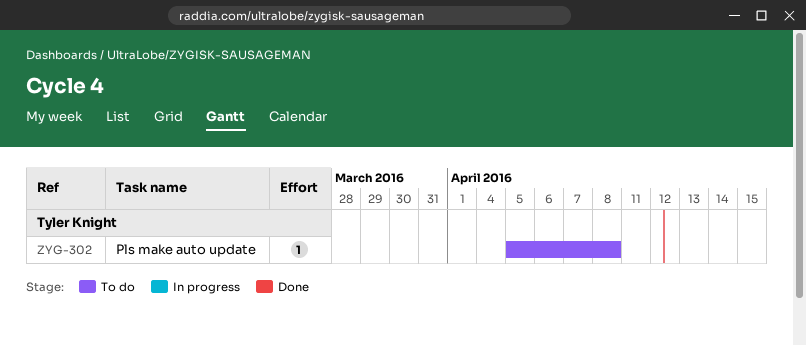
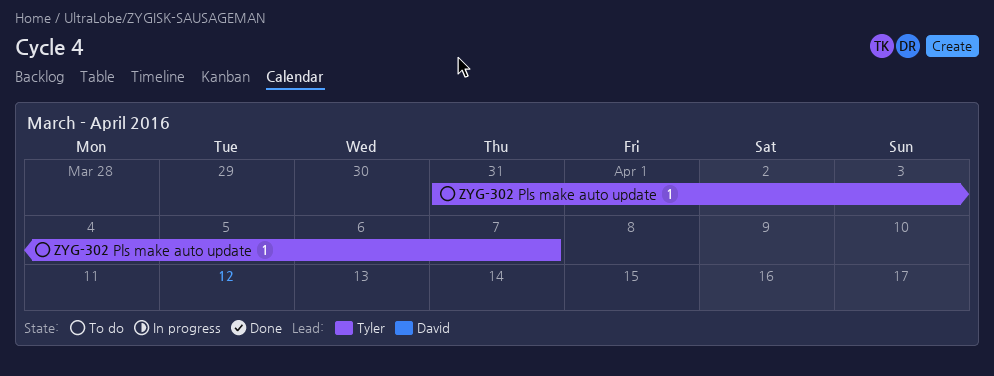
ZYG-302, start: Apr 5 -> Mar 31
ZYG-302, due: Apr 8 -> Apr 7

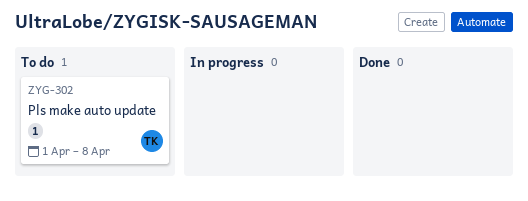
ZYG-302, start: Mar 31 -> Apr 1
ZYG-302, due: Apr 7 -> Apr 8

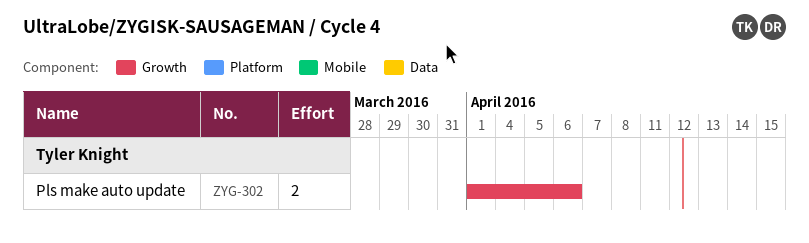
ZYG-302, estimate: 1 -> 2
ZYG-302, due: Apr 8 -> Apr 6

